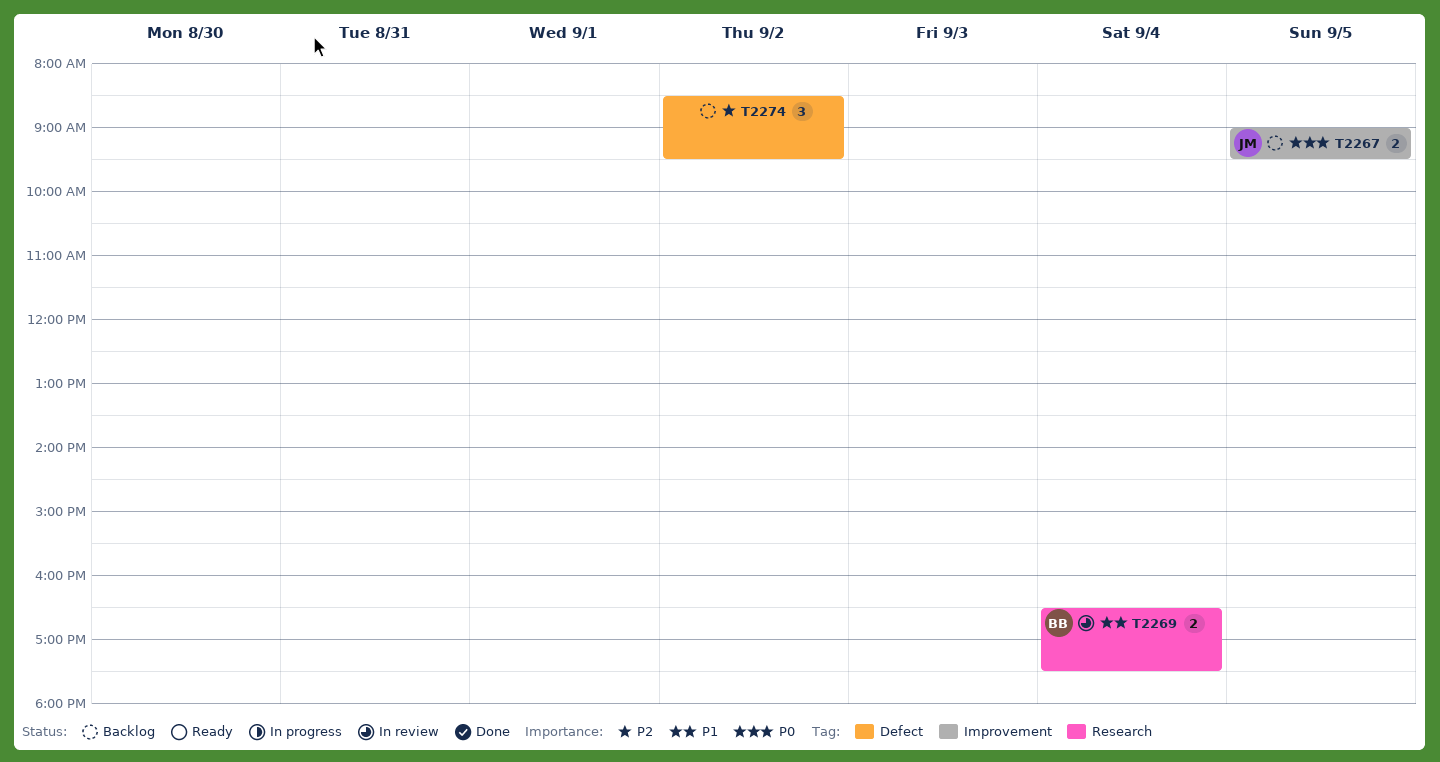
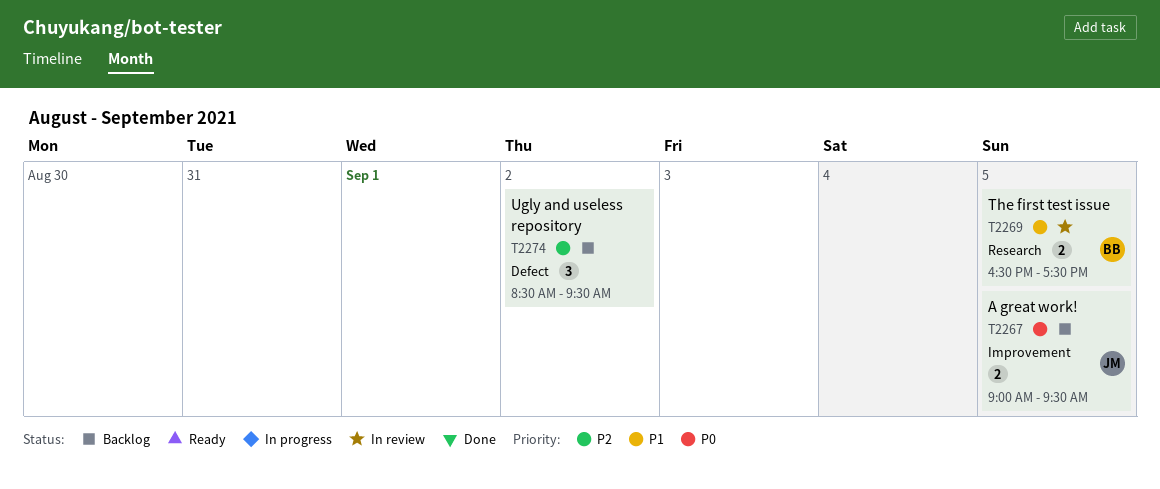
T2269, day: Sep 4 -> Sep 5

